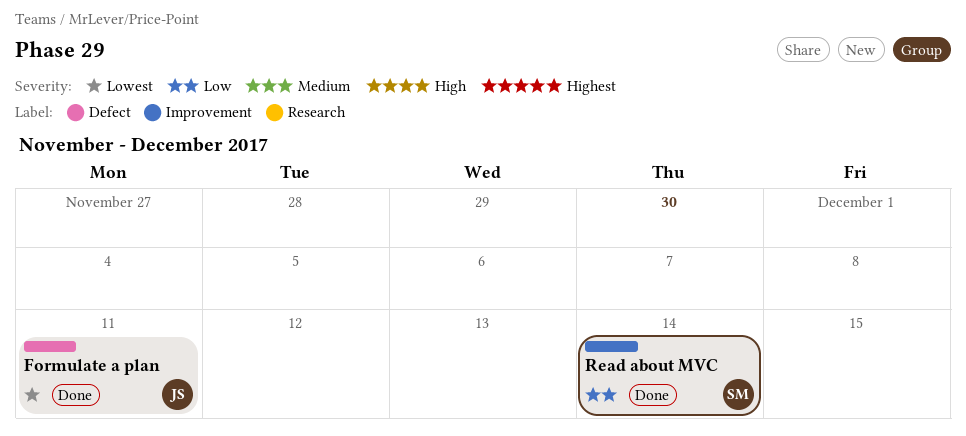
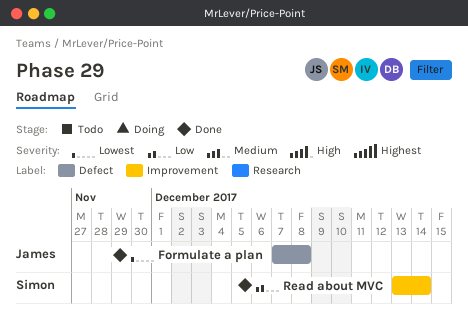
Formulate a plan, due: Dec 11 -> Dec 8

